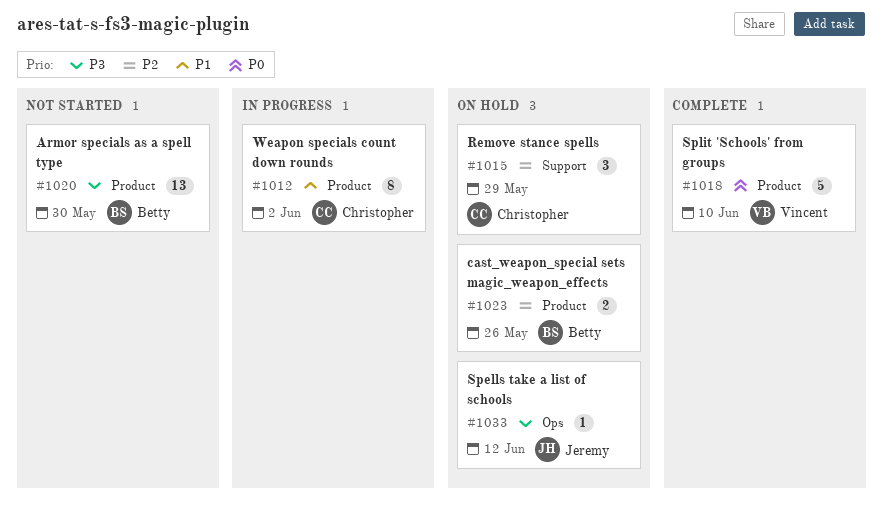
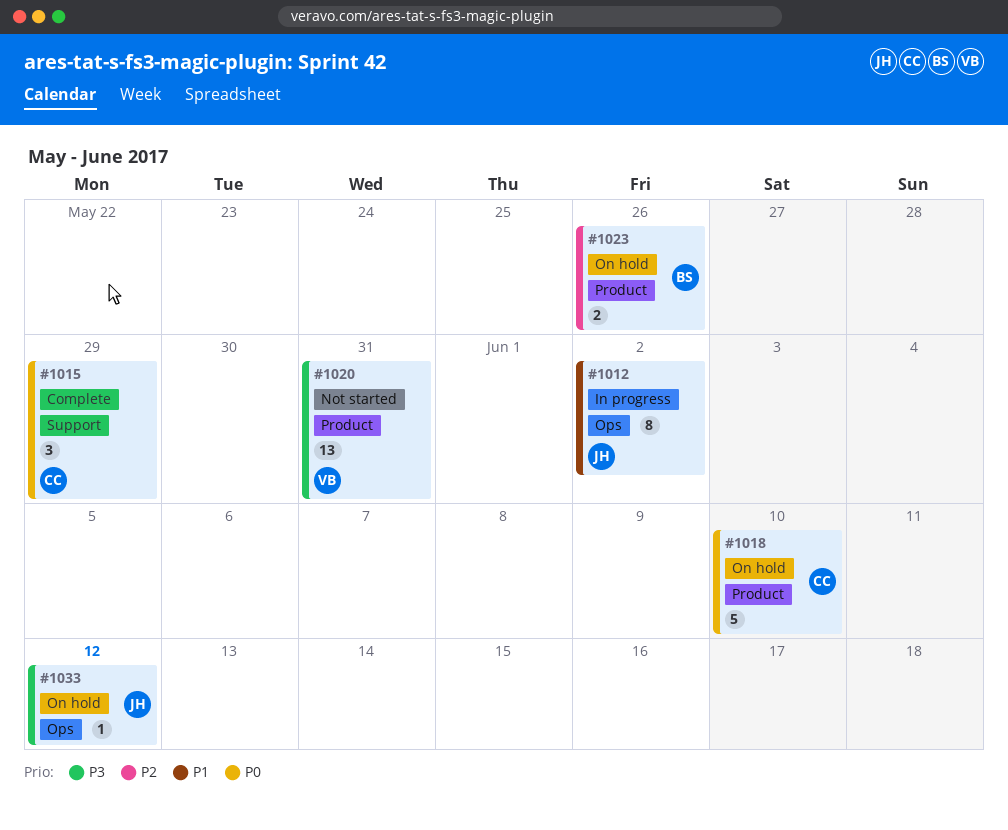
#1012, owner: Christopher -> Jeremy
#1012, label: Product -> Ops
#1015, status: On hold -> Complete
#1015, priority: P2 -> P0
#1018, status: Complete -> On hold
#1018, owner: Vincent -> Christopher
#1020, owner: Betty -> Vincent
#1020, due: May 30 -> May 31

